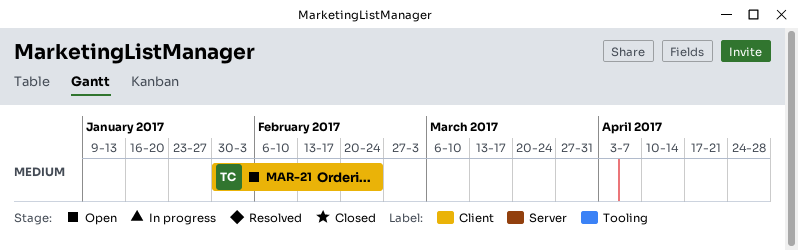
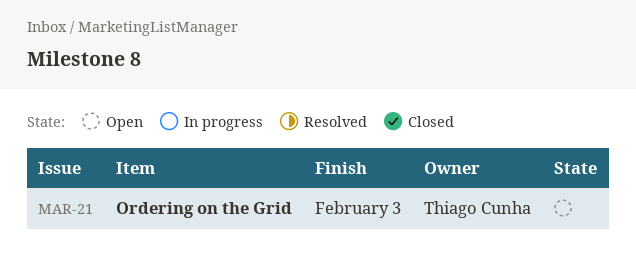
MAR-21, due: Feb 24 -> Feb 3

